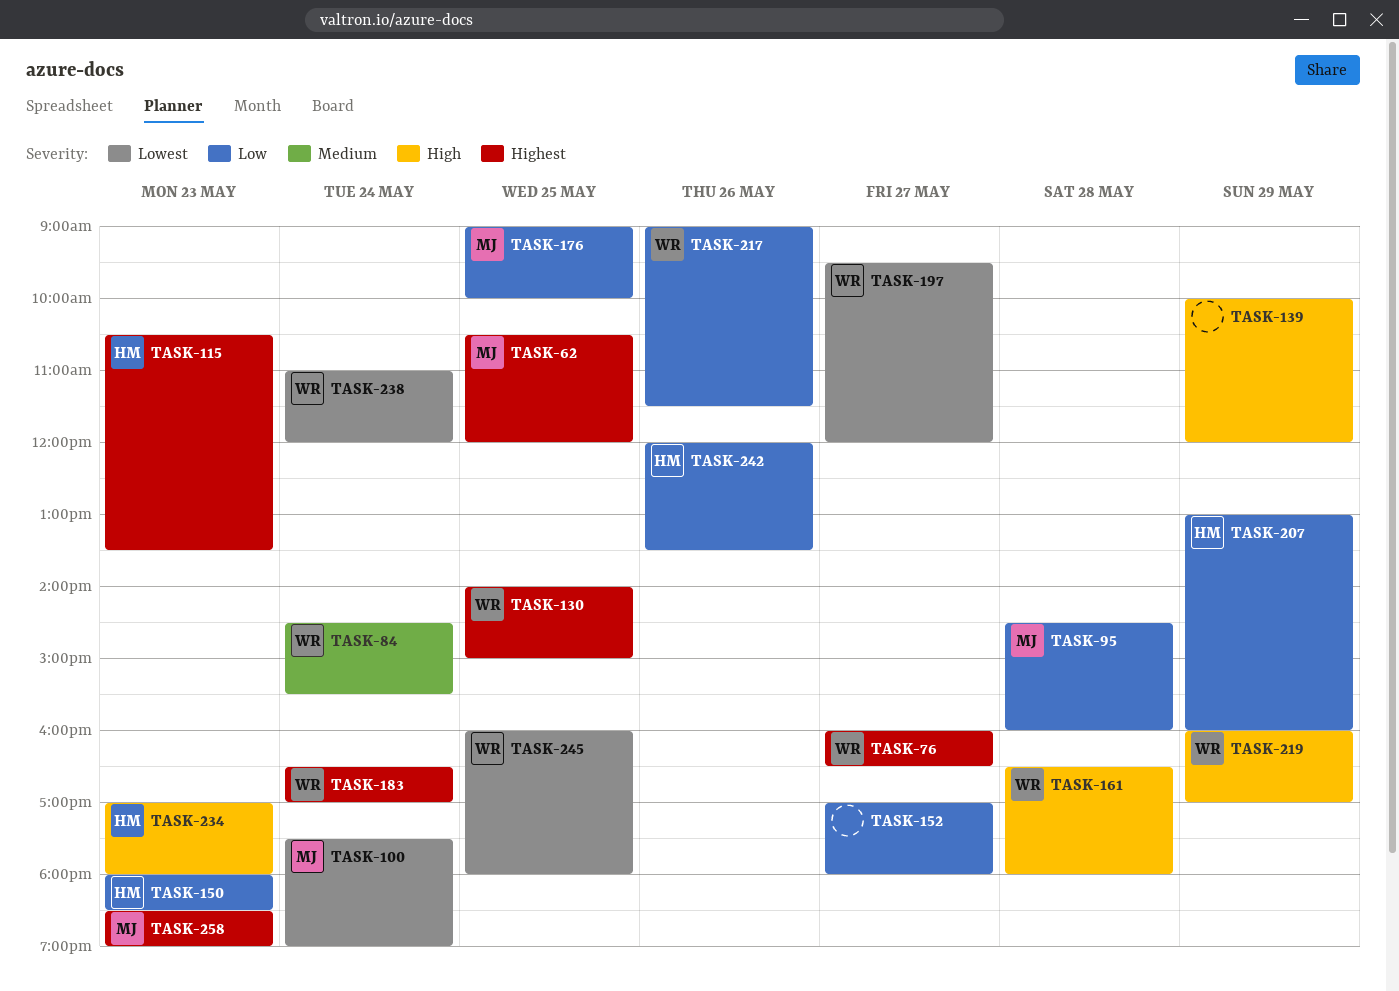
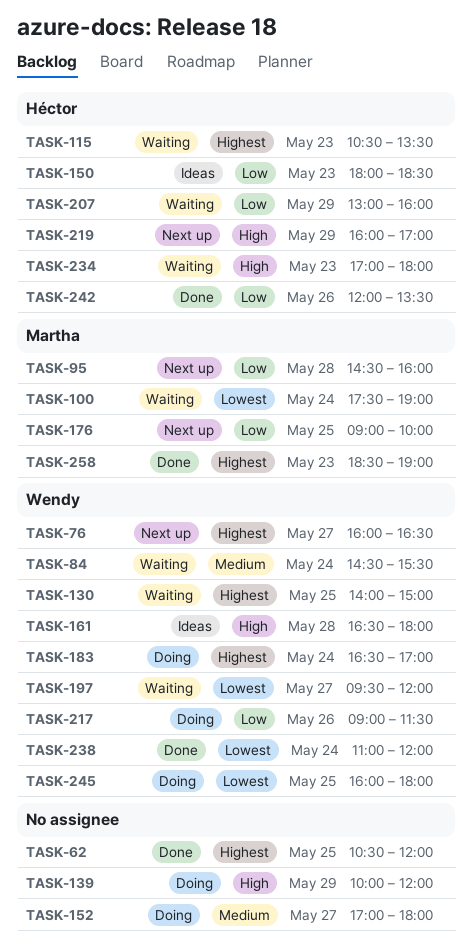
TASK-62, owner: Martha -> none
TASK-152, priority: Low -> Medium
TASK-219, owner: Wendy -> Héctor

